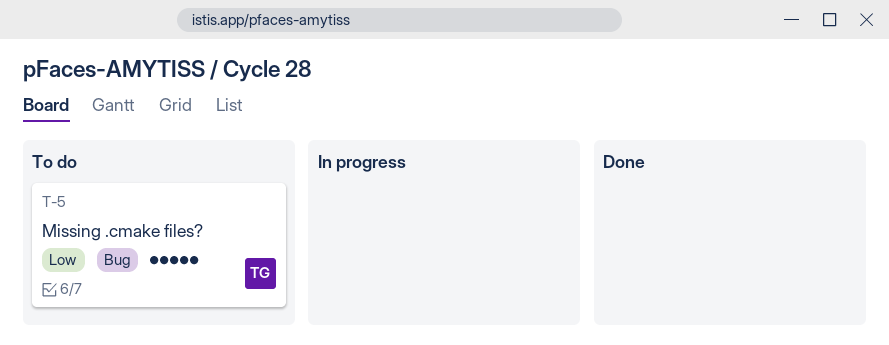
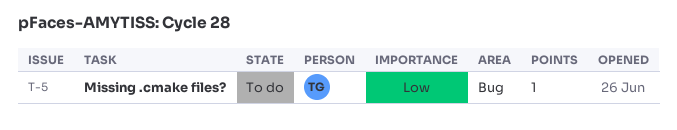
T-5, estimate: 5 -> 1

